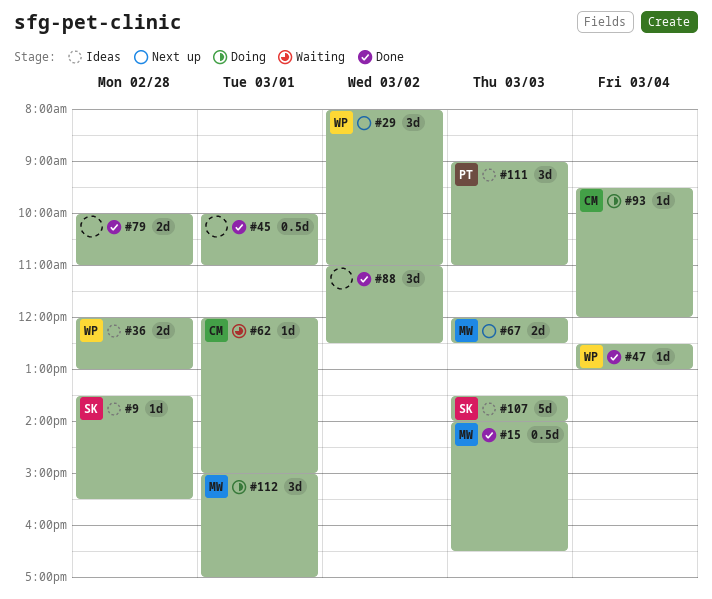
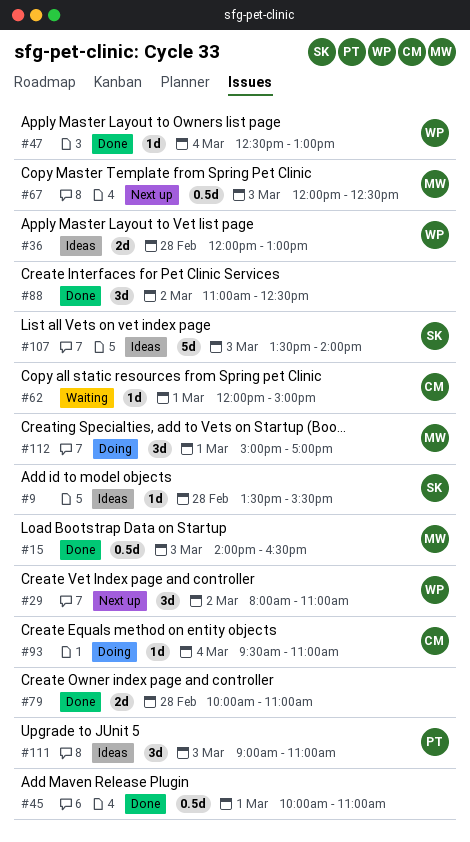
#67, estimate: 2d -> 0.5d
#93, ends: 12:00 -> 11:00

